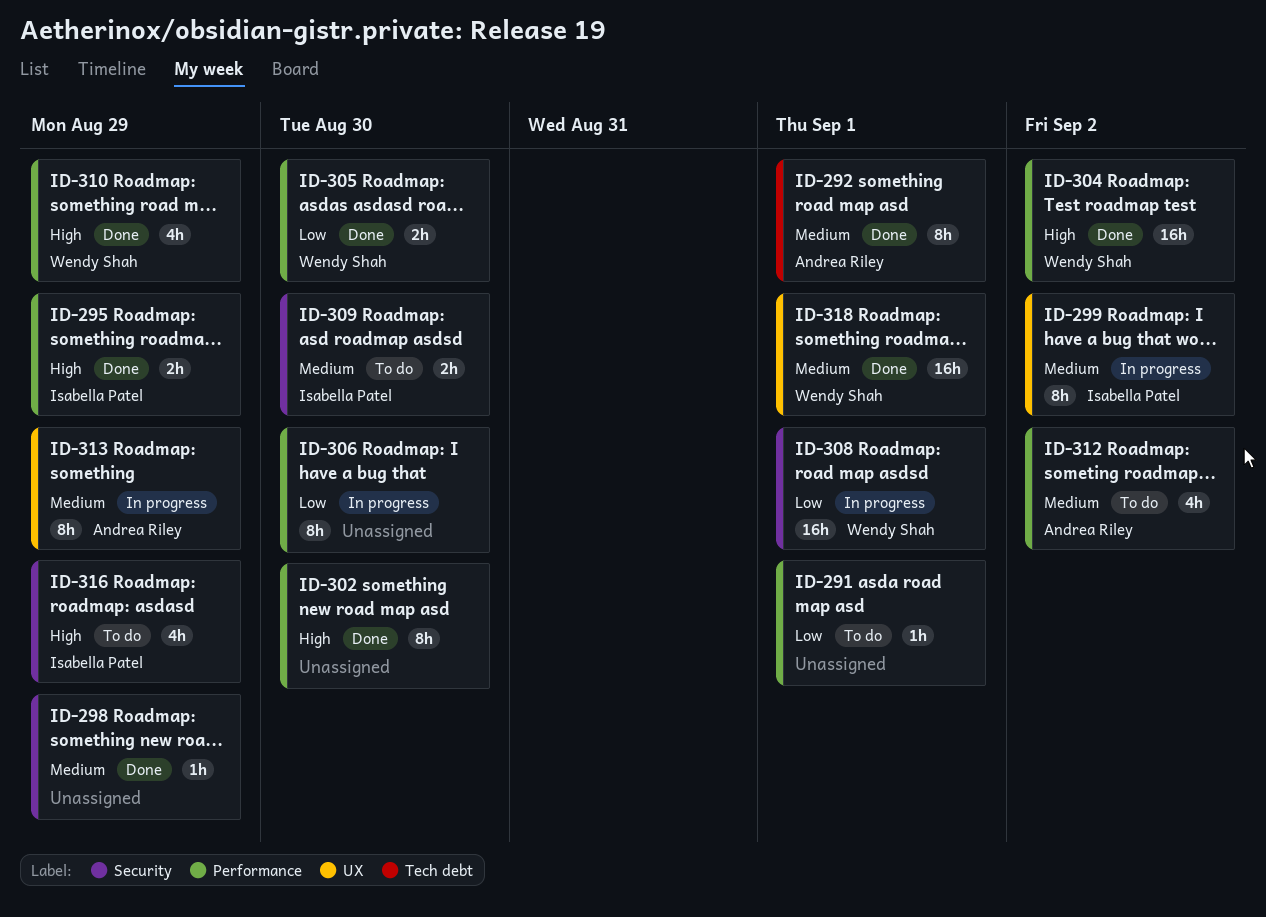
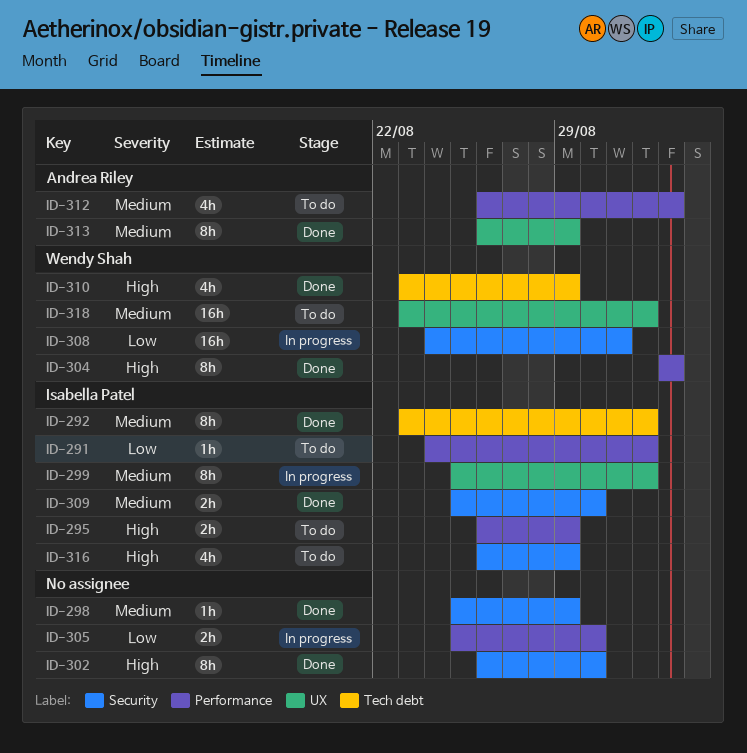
ID-291, owner: none -> Isabella Patel
ID-292, owner: Andrea Riley -> Isabella Patel
ID-295, status: Done -> To do
ID-299, due: Sep 2 -> Sep 1
ID-302, label: Performance -> Security
ID-304, estimate: 16h -> 8h
ID-305, status: Done -> In progress
ID-305, owner: Wendy Shah -> none
ID-306: present -> none
ID-308, due: Sep 1 -> Aug 31
ID-309, status: To do -> Done
ID-310, label: Performance -> Tech debt
ID-313, status: In progress -> Done
ID-318, status: Done -> To do

